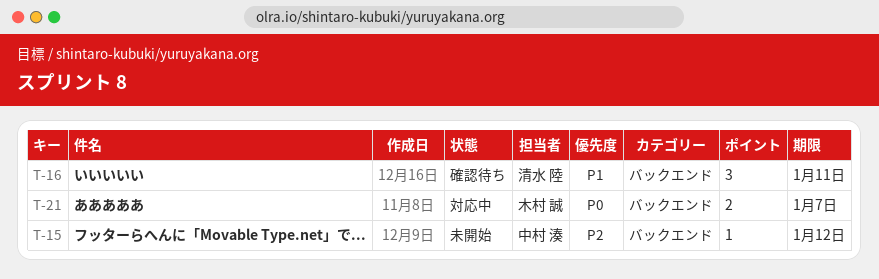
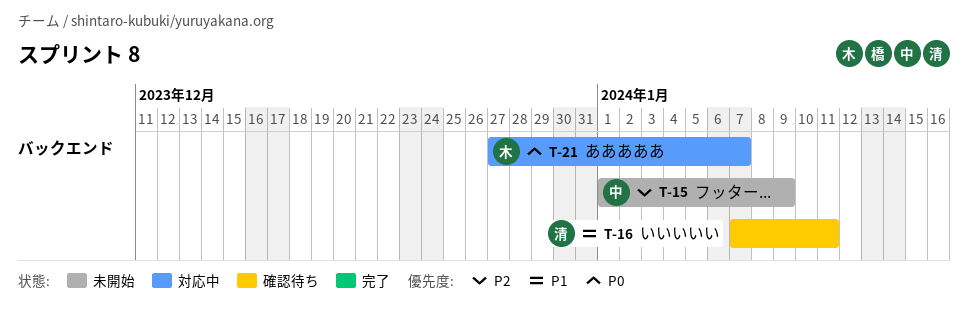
T-15, due: Jan 12 -> Jan 9

